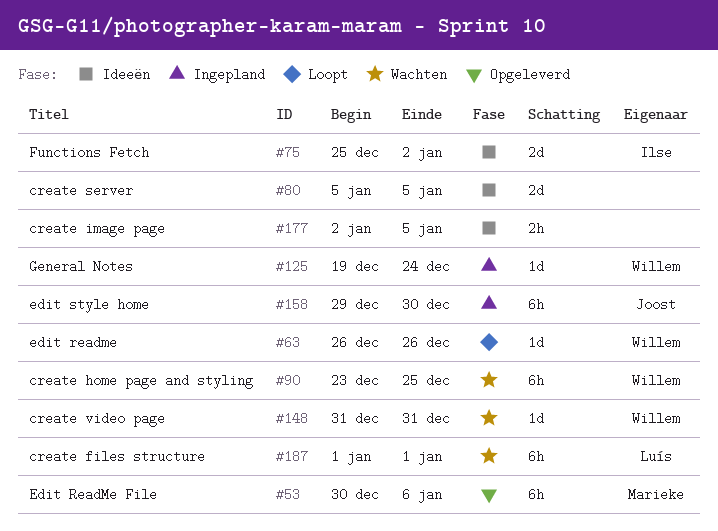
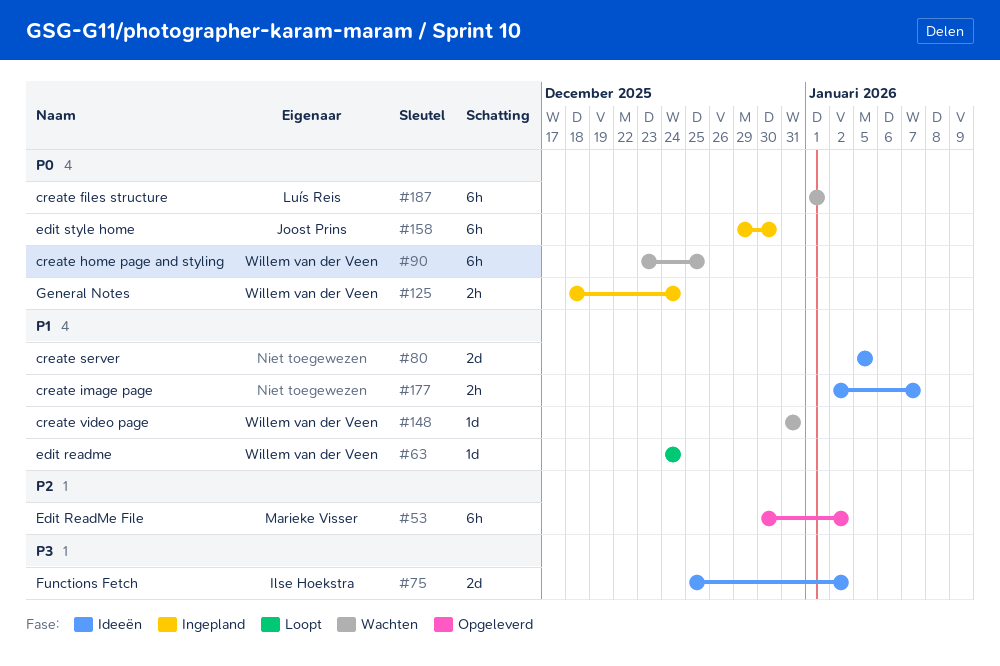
#53, due: Jan 6 -> Jan 2
#63, start: Dec 26 -> Dec 24
#63, due: Dec 26 -> Dec 24
#125, estimate: 1d -> 2h
#125, start: Dec 19 -> Dec 18
#177, due: Jan 5 -> Jan 7

